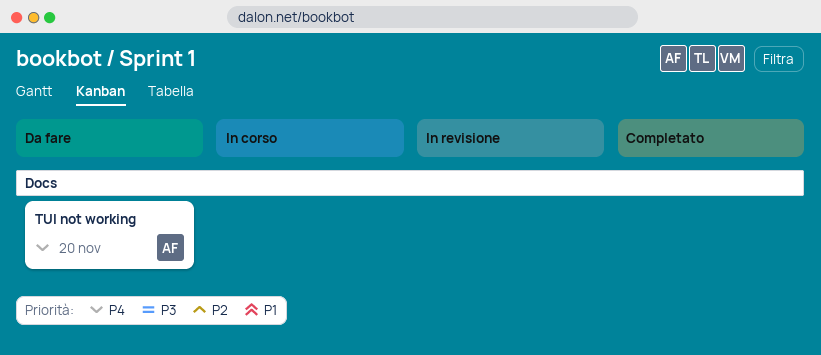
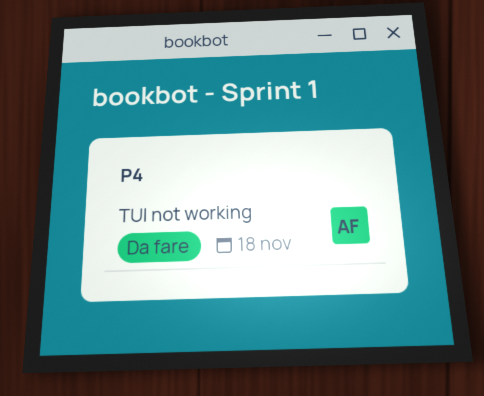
TUI not working, due: Nov 20 -> Nov 18

